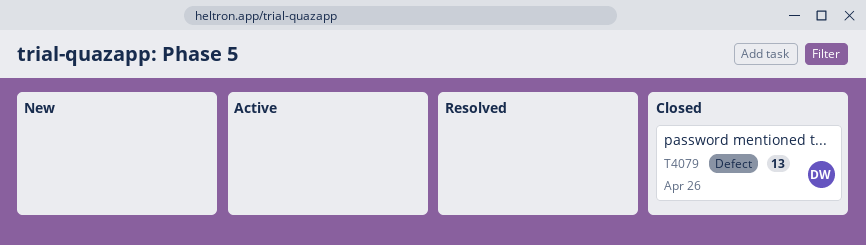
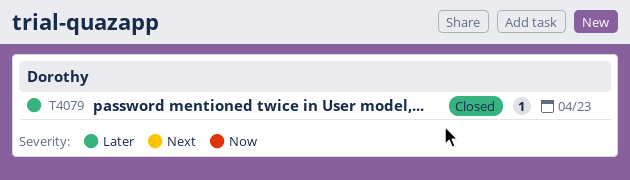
T4079, estimate: 13 -> 1
T4079, due: Apr 26 -> Apr 23

